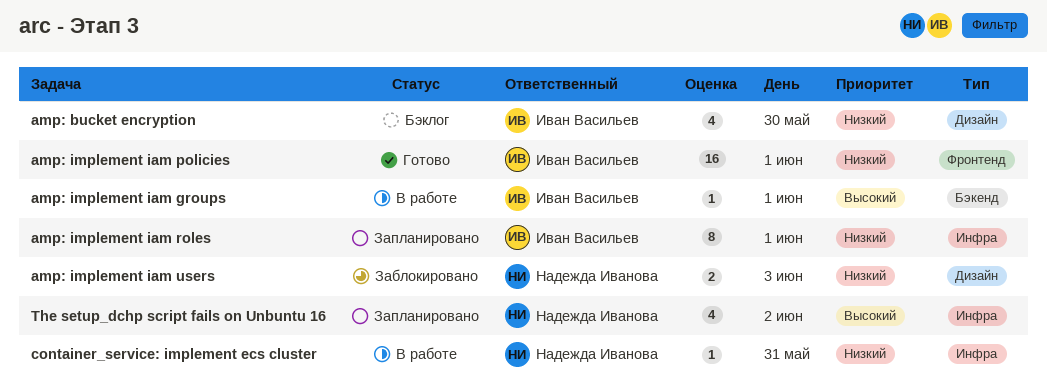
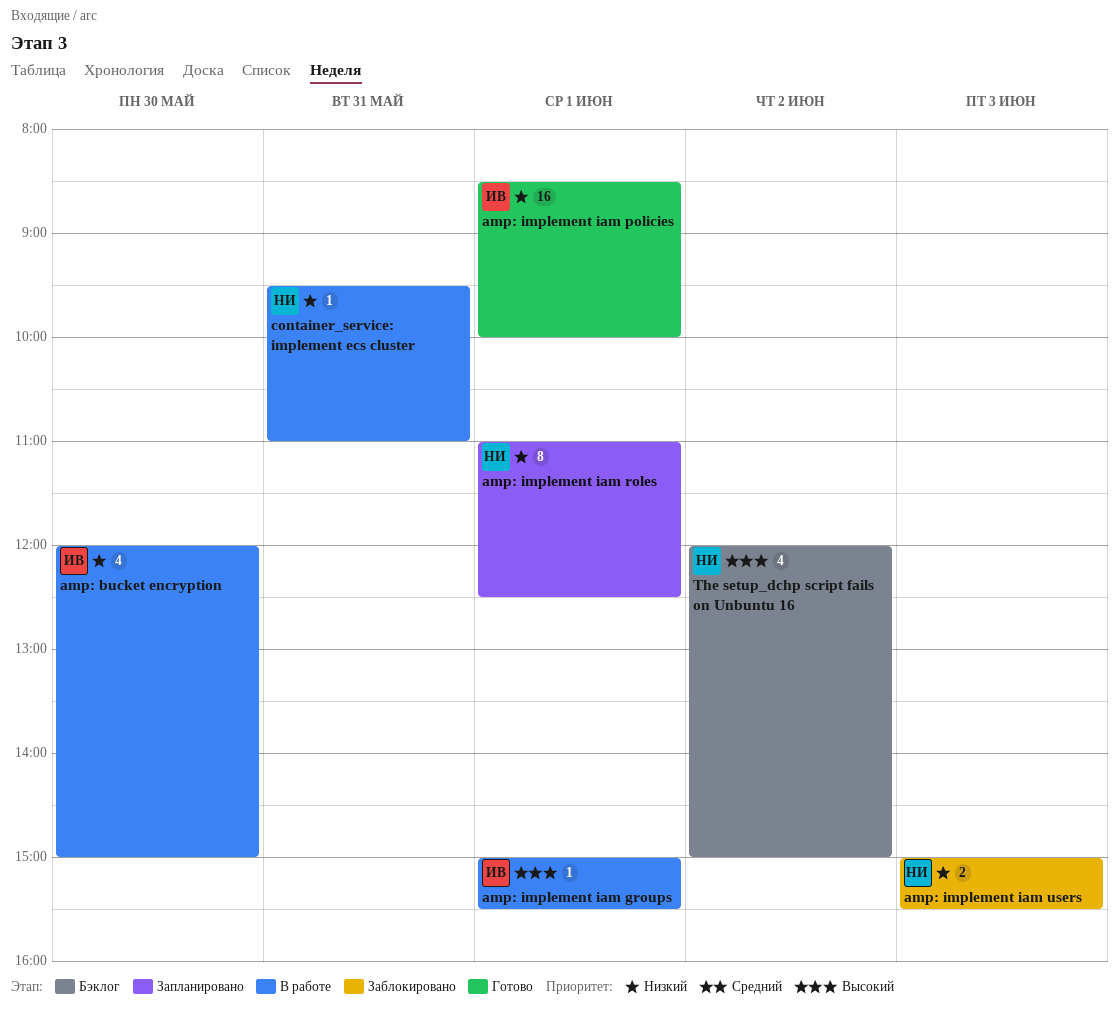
amp: bucket encryption, status: Бэклог -> В работе
amp: implement iam roles, owner: Иван Васильев -> Надежда Иванова
The setup_dchp script fails on Unbuntu 16, status: Запланировано -> Бэклог

